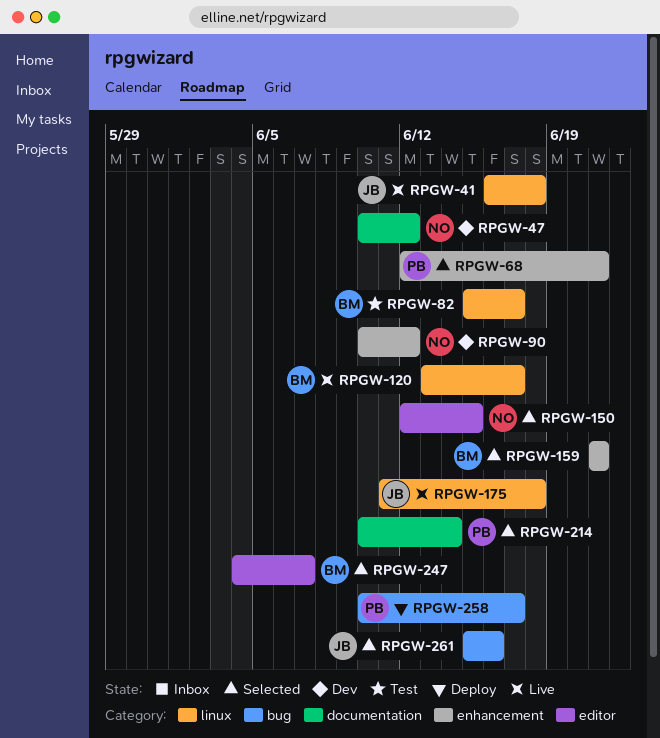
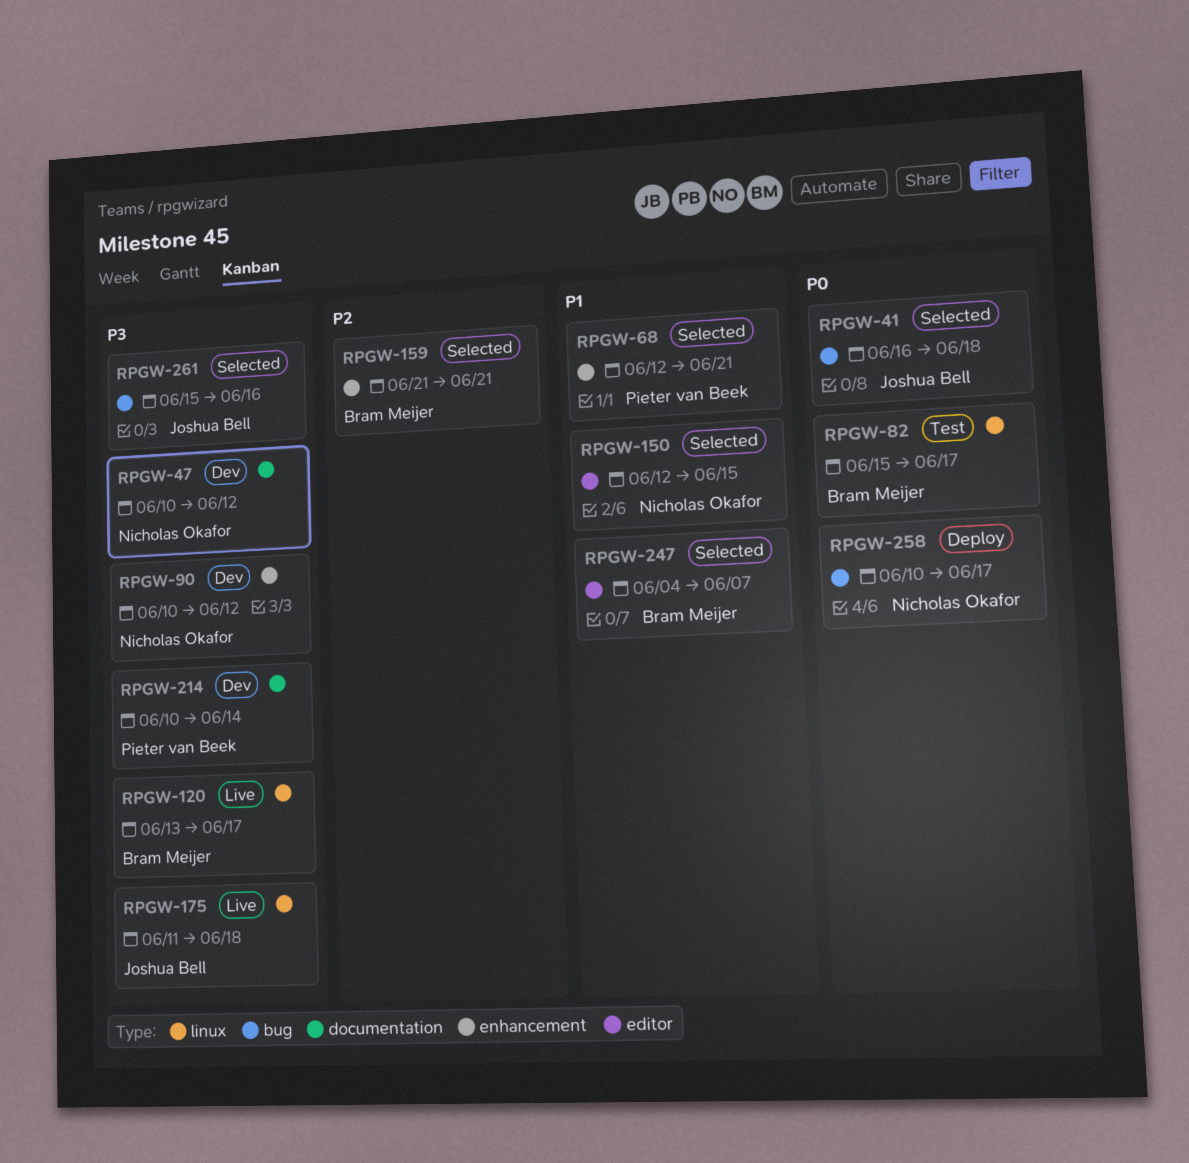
RPGW-41, status: Live -> Selected
RPGW-41, label: linux -> bug
RPGW-214, status: Selected -> Dev
RPGW-258, owner: Pieter van Beek -> Nicholas Okafor

